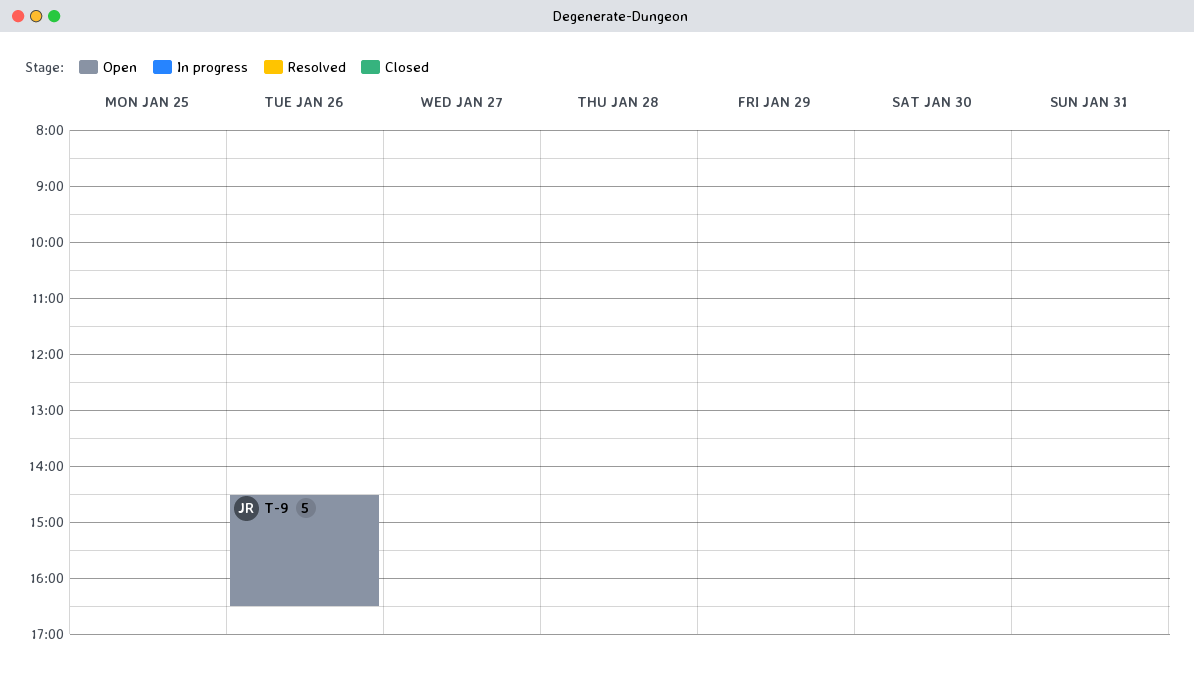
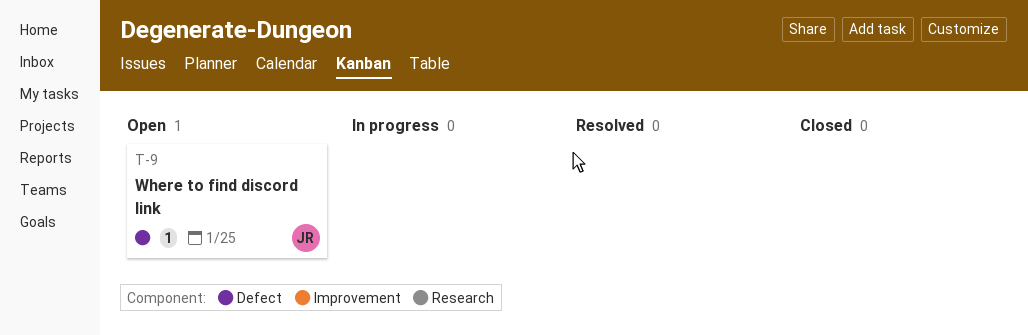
T-9, estimate: 5 -> 1
T-9, day: Jan 26 -> Jan 25

